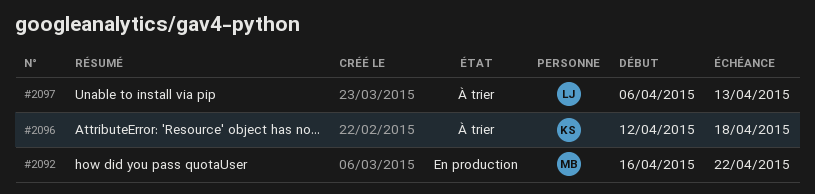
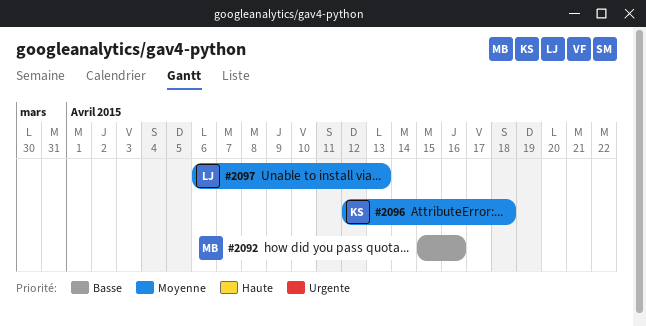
#2092, start: Apr 16 -> Apr 15
#2092, due: Apr 22 -> Apr 16

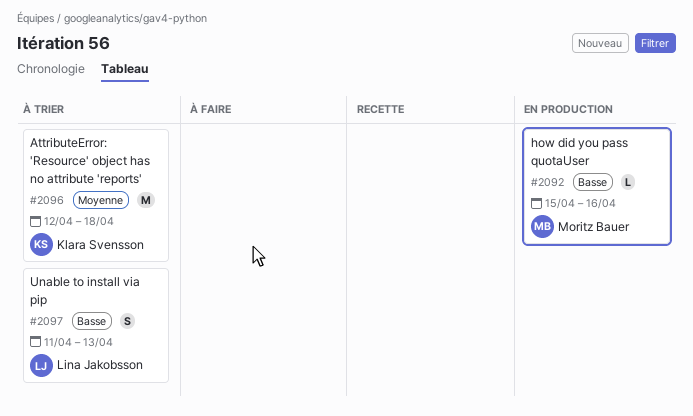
#2097, priority: Moyenne -> Basse
#2097, start: Apr 6 -> Apr 11

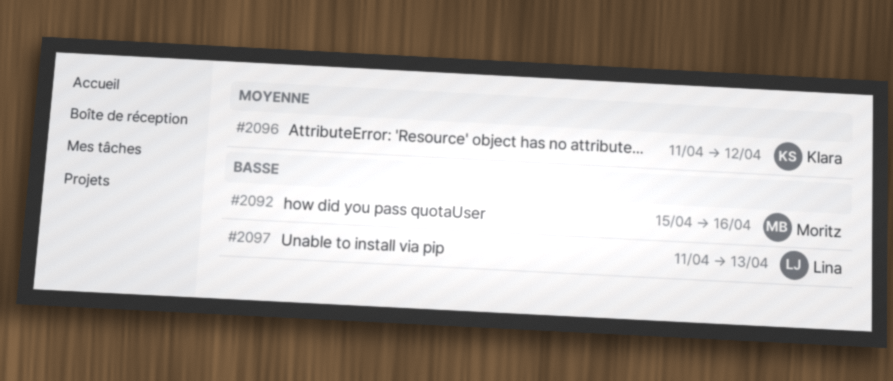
#2096, start: Apr 12 -> Apr 11
#2096, due: Apr 18 -> Apr 12

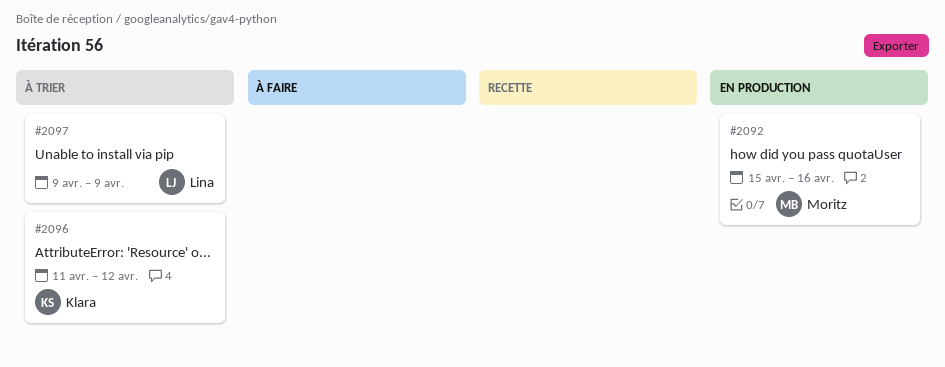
#2097, start: Apr 11 -> Apr 9
#2097, due: Apr 13 -> Apr 9

